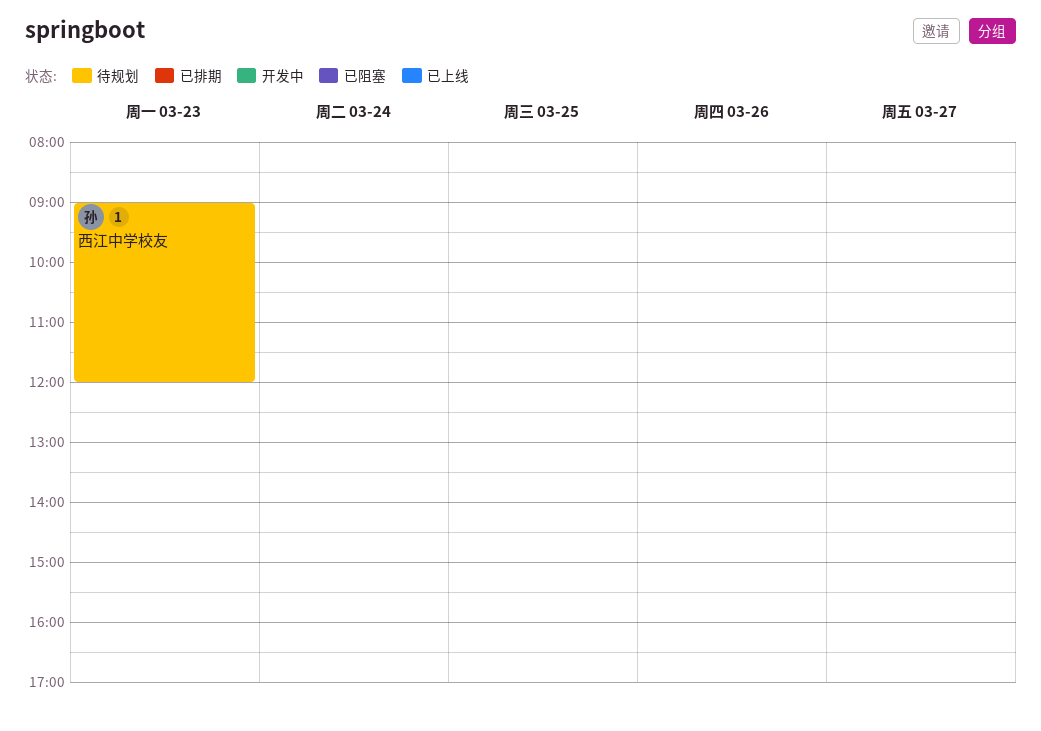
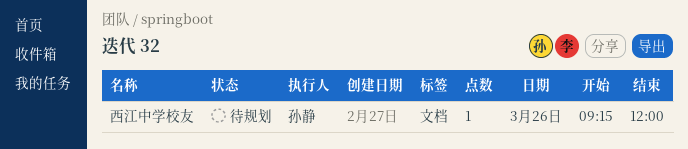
西江中学校友, day: Mar 23 -> Mar 26
西江中学校友, begins: 09:00 -> 09:15

